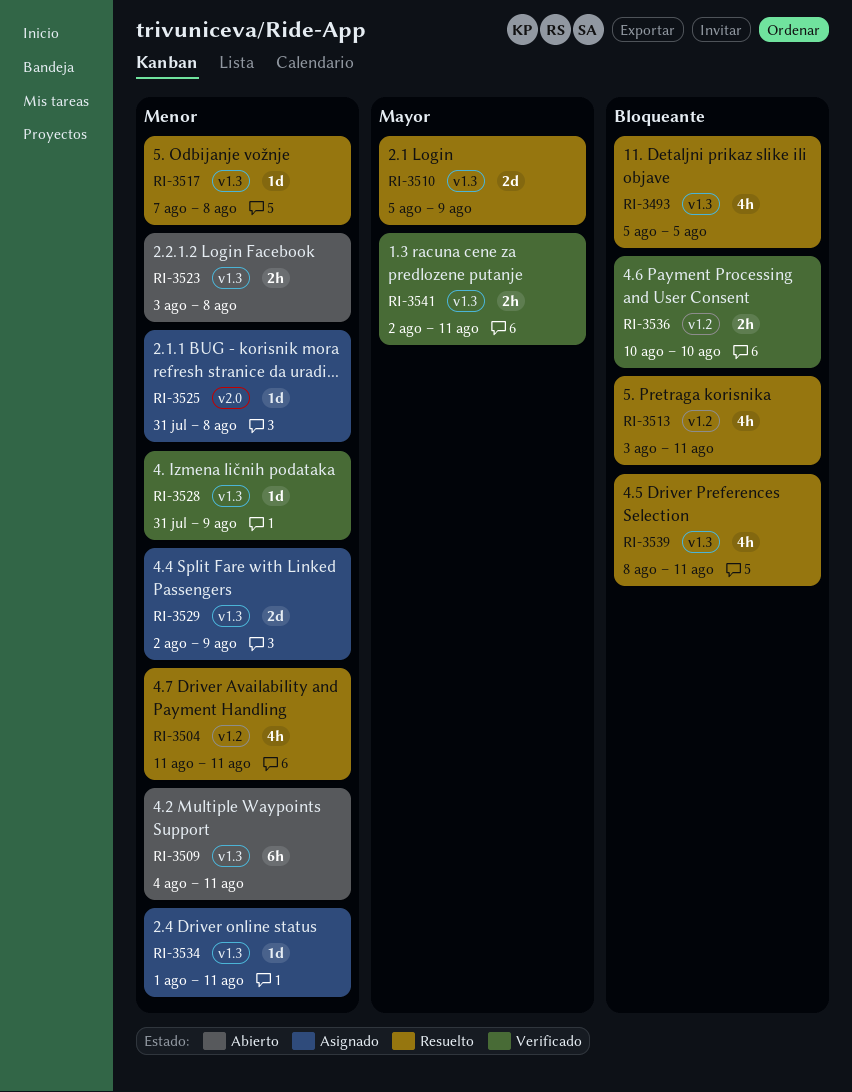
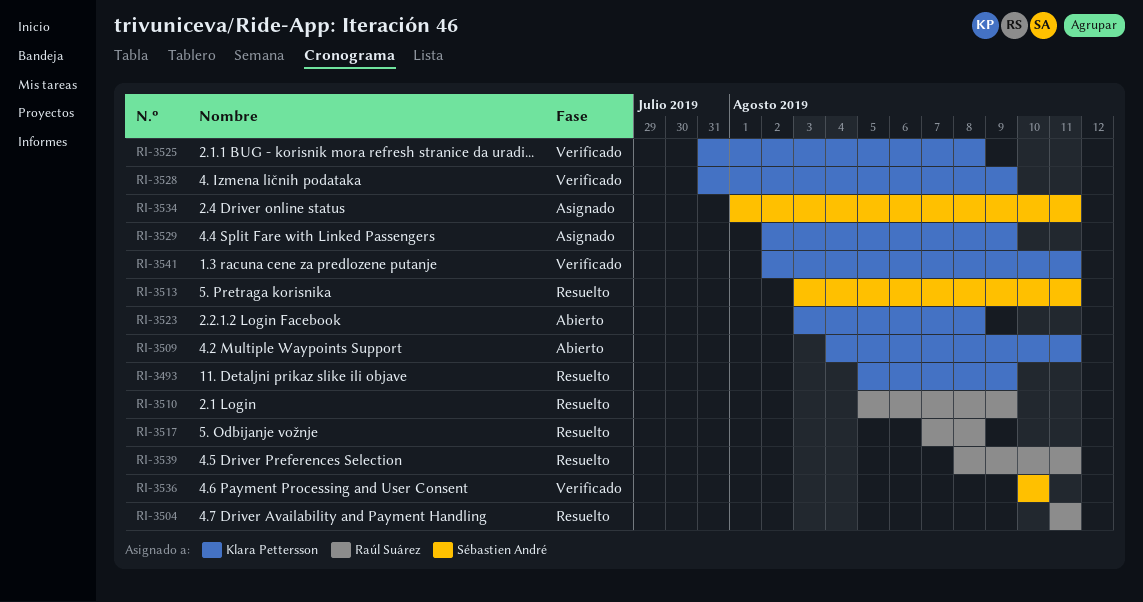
RI-3493, due: Aug 5 -> Aug 9
RI-3525, status: Asignado -> Verificado

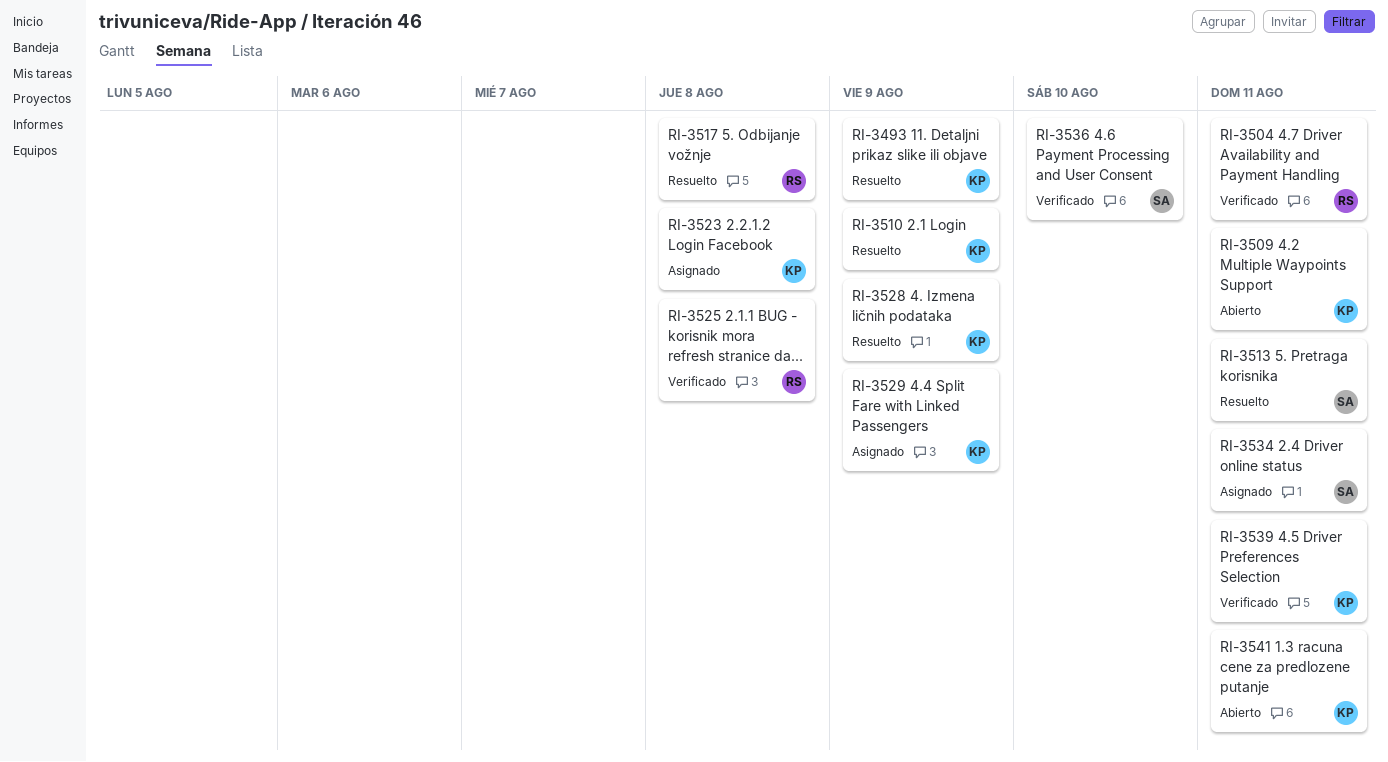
RI-3504, status: Resuelto -> Verificado
RI-3510, owner: Raúl Suárez -> Klara Pettersson
RI-3523, status: Abierto -> Asignado
RI-3525, owner: Klara Pettersson -> Raúl Suárez
RI-3528, status: Verificado -> Resuelto
RI-3539, status: Resuelto -> Verificado
RI-3539, owner: Raúl Suárez -> Klara Pettersson
RI-3541, status: Verificado -> Abierto

